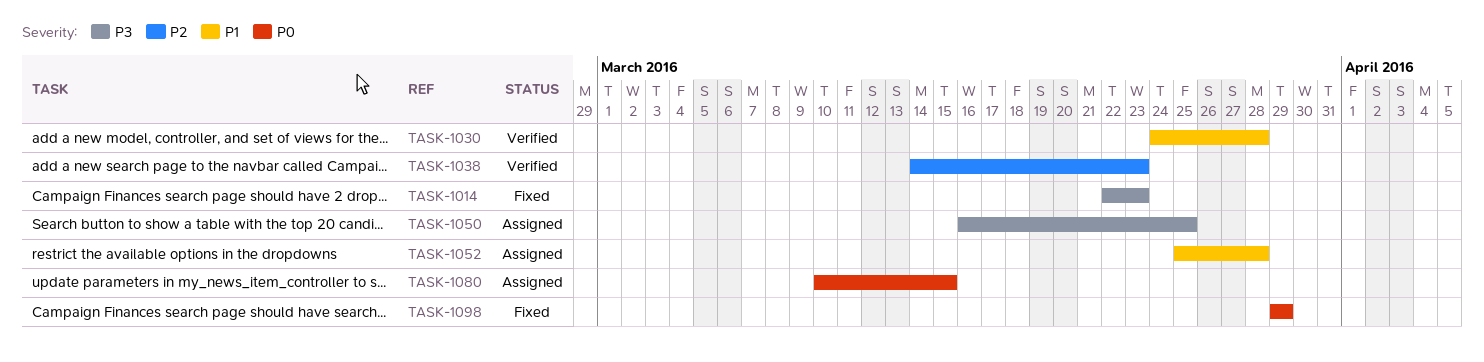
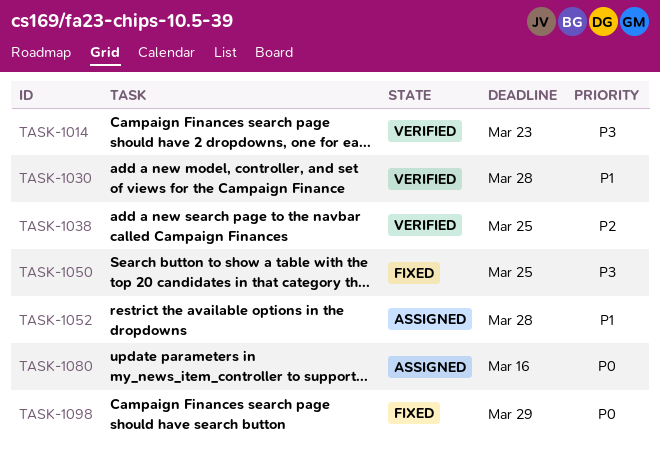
TASK-1014, status: Fixed -> Verified
TASK-1038, due: Mar 23 -> Mar 25
TASK-1050, status: Assigned -> Fixed
TASK-1080, due: Mar 15 -> Mar 16

